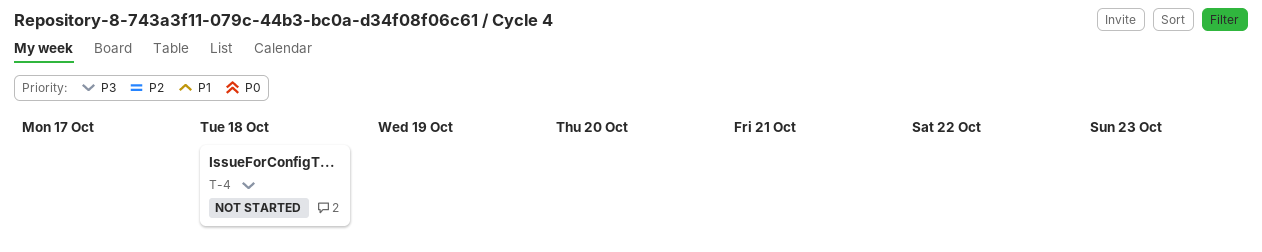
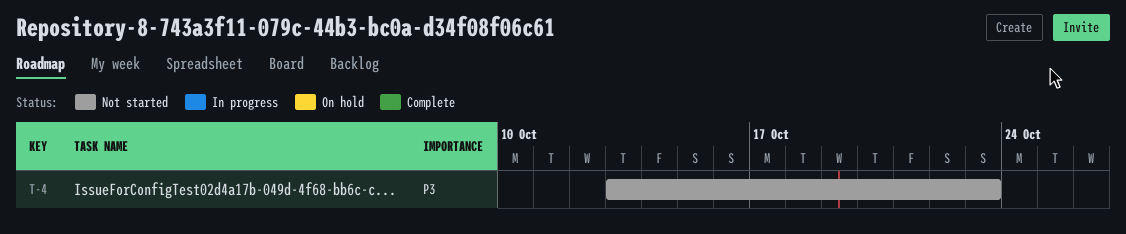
T-4, due: Oct 18 -> Oct 23

